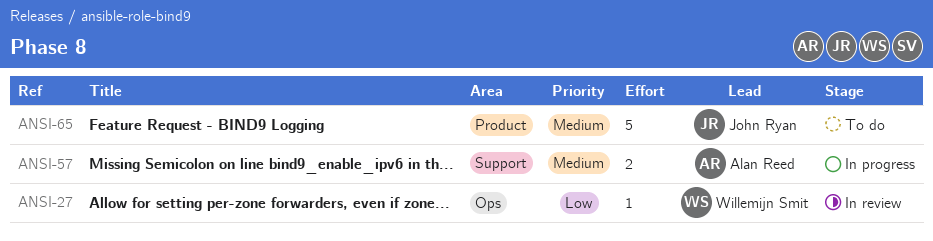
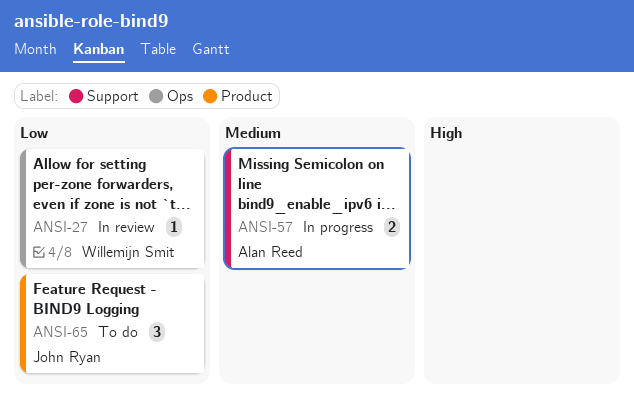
ANSI-65, priority: Medium -> Low
ANSI-65, estimate: 5 -> 3

